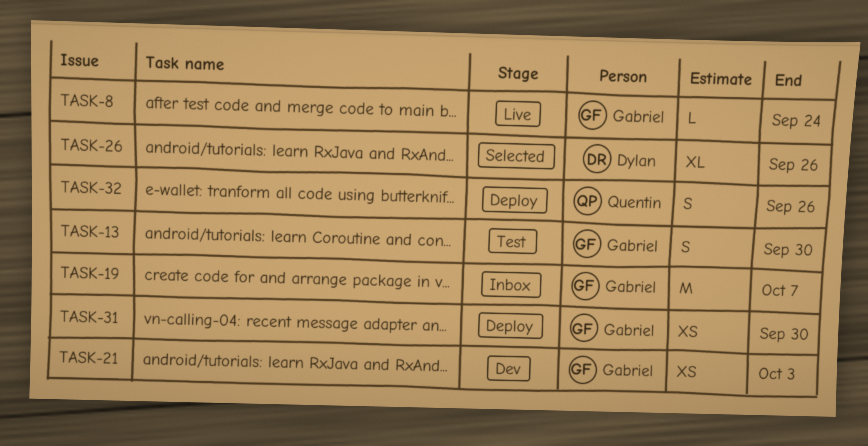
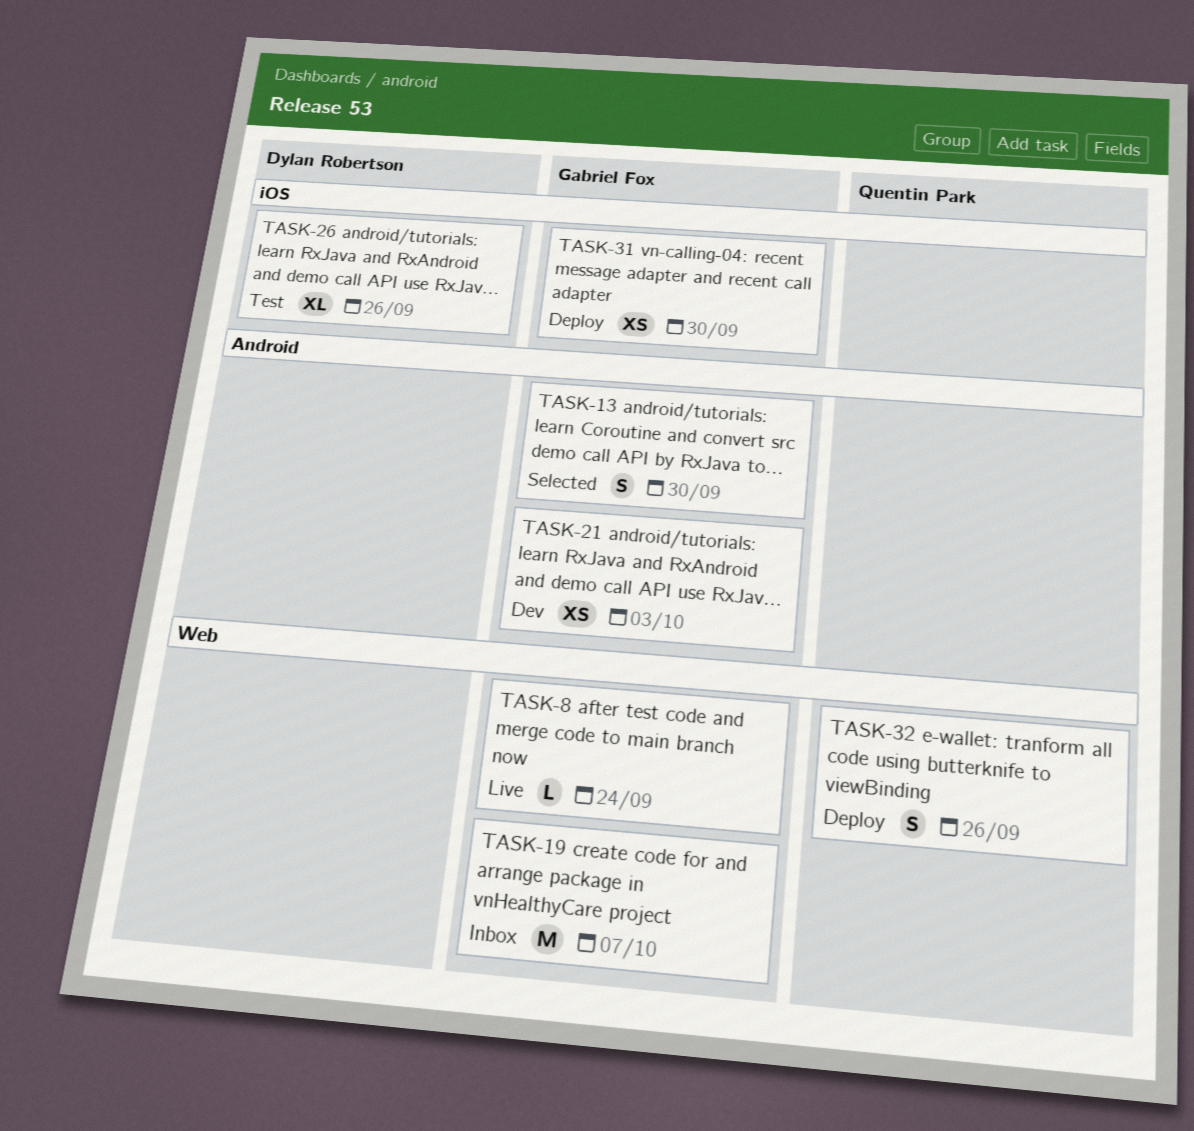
TASK-13, status: Test -> Selected
TASK-26, status: Selected -> Test

